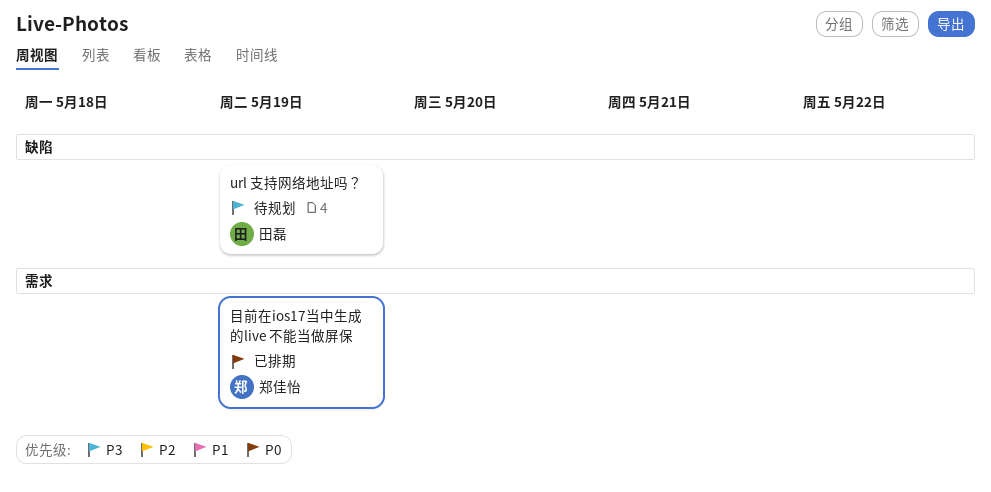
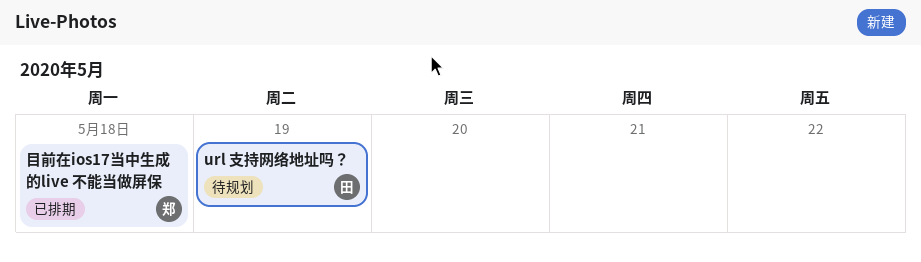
目前在ios17当中生成的live 不能当做屏保, due: May 19 -> May 18

